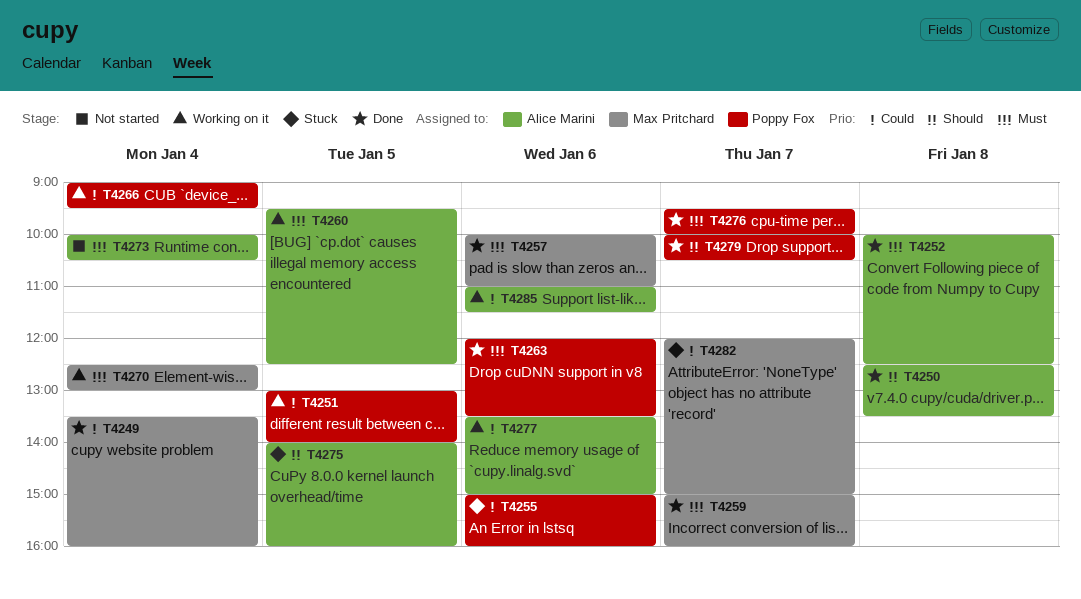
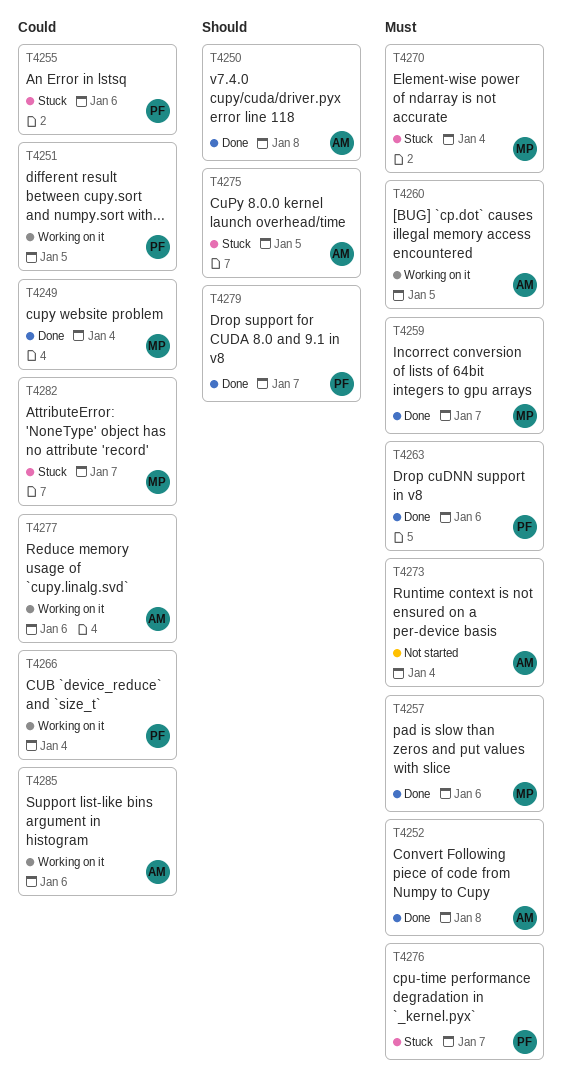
T4270, status: Working on it -> Stuck
T4276, status: Done -> Stuck

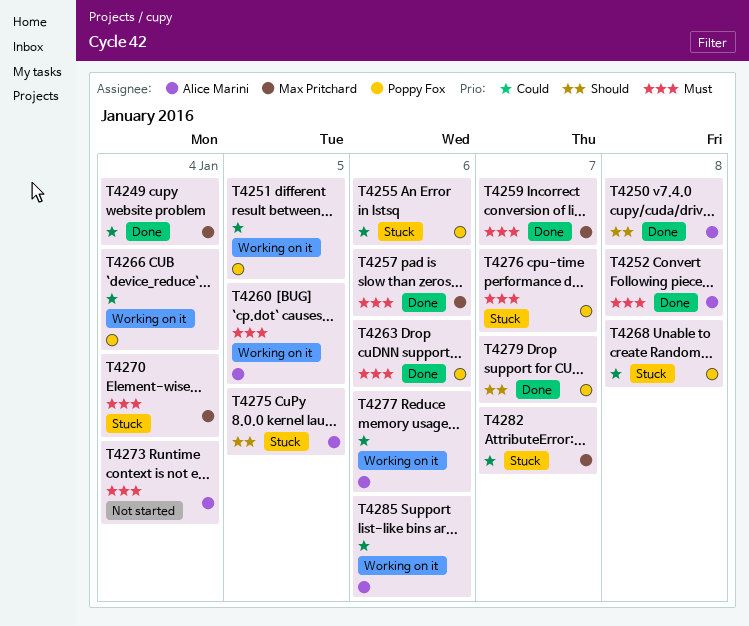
T4268: none -> present

